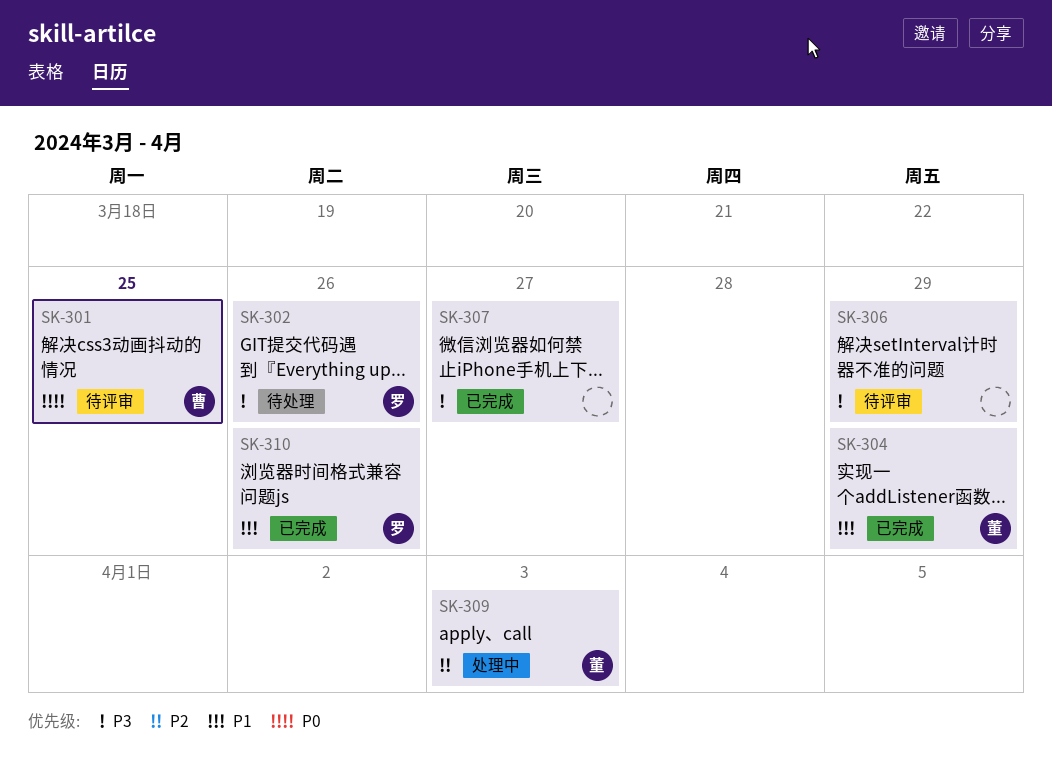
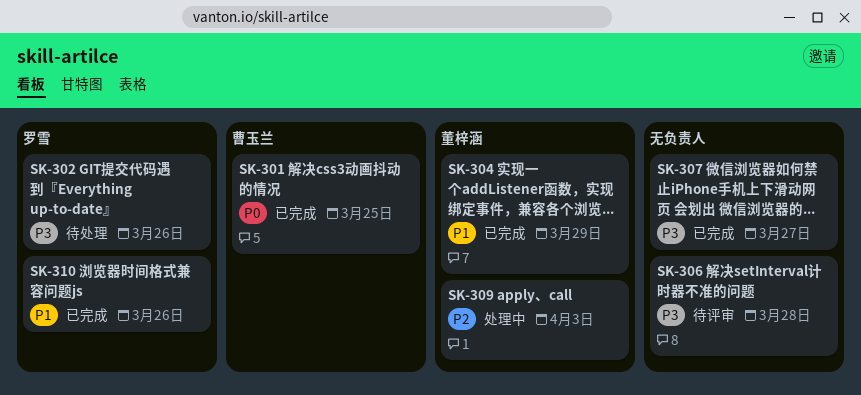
SK-301, status: 待评审 -> 已完成
SK-306, due: Mar 29 -> Mar 28

